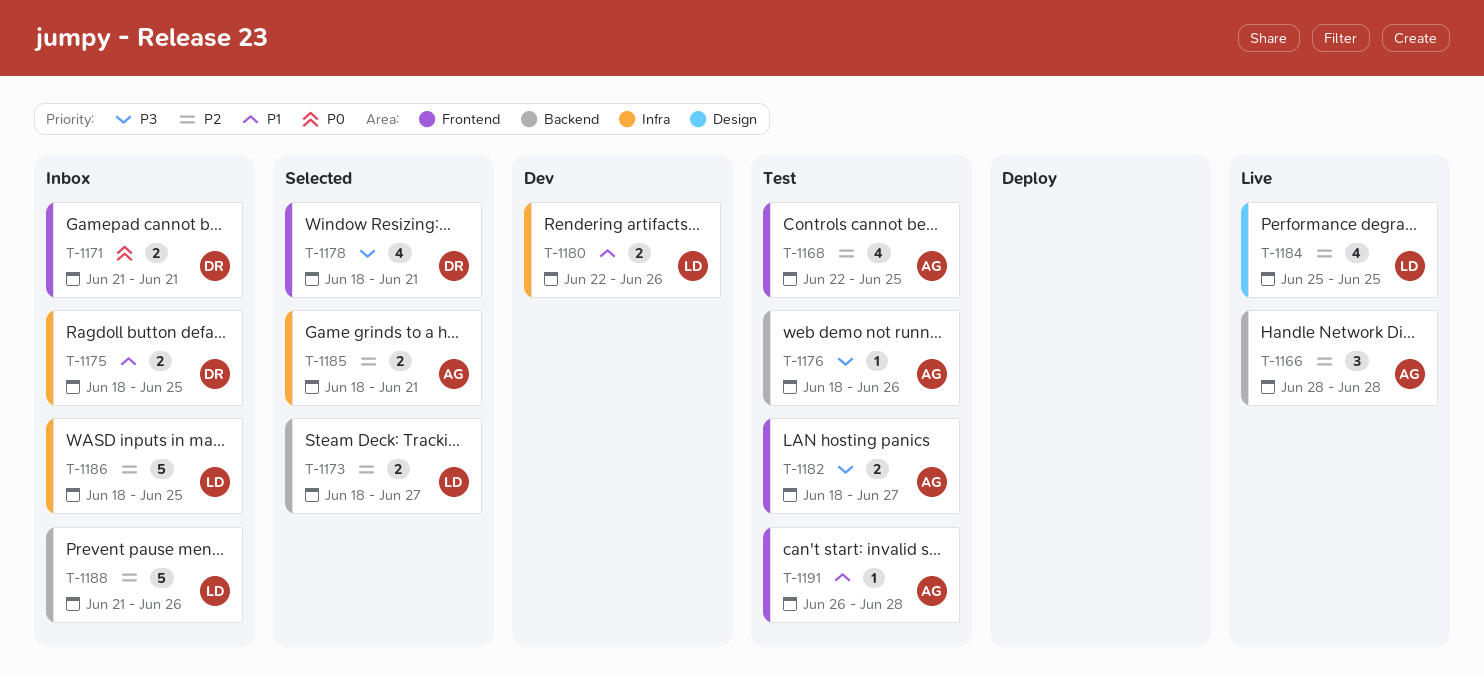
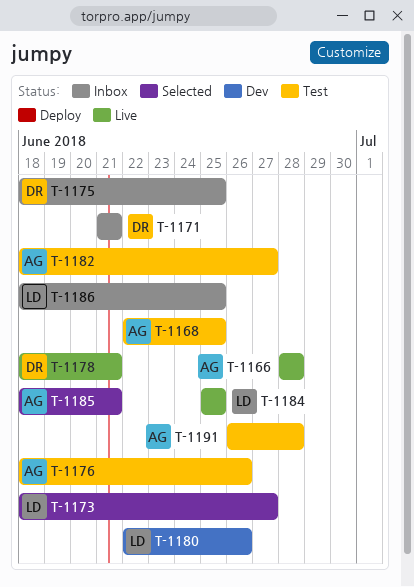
T-1178, status: Selected -> Live
T-1188: present -> none

